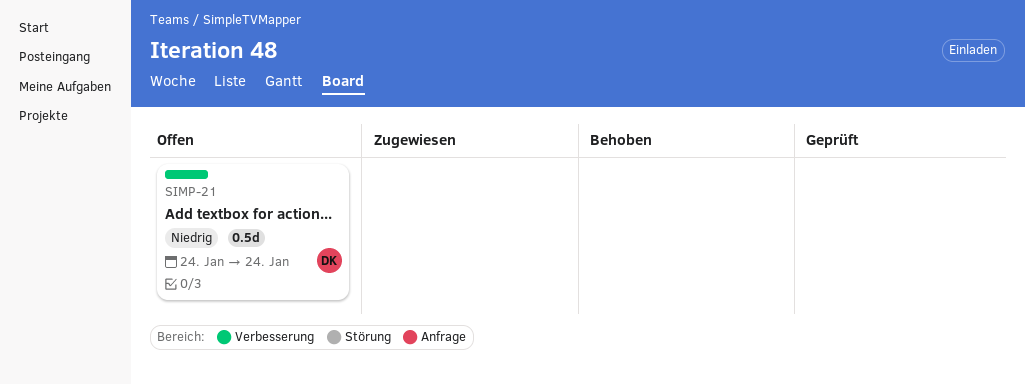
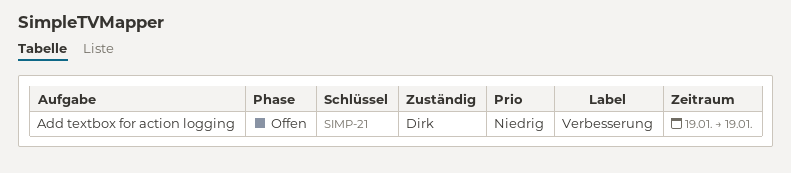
SIMP-21, start: Jan 24 -> Jan 19
SIMP-21, due: Jan 24 -> Jan 19

